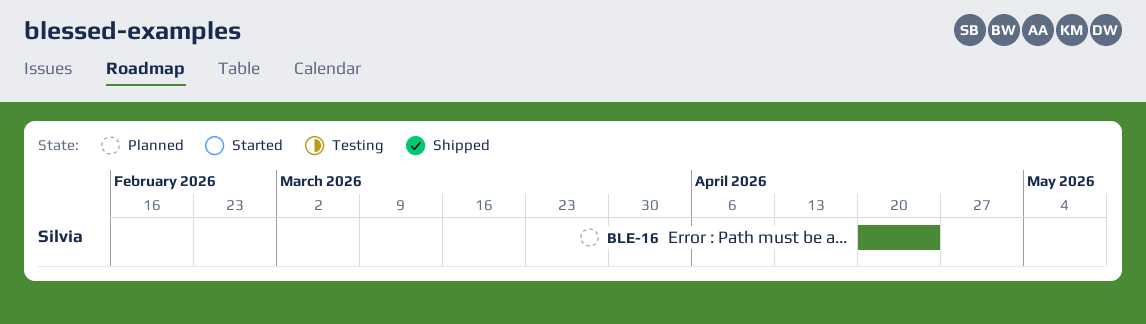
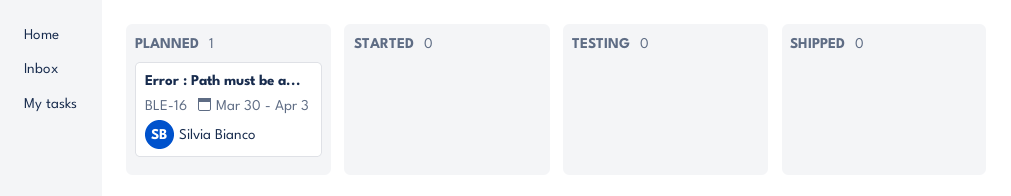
BLE-16, start: Apr 20 -> Mar 30
BLE-16, due: Apr 24 -> Apr 3

